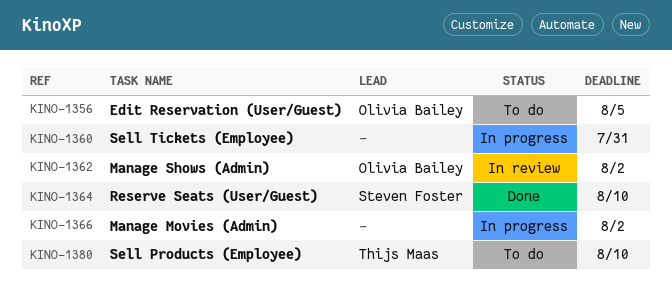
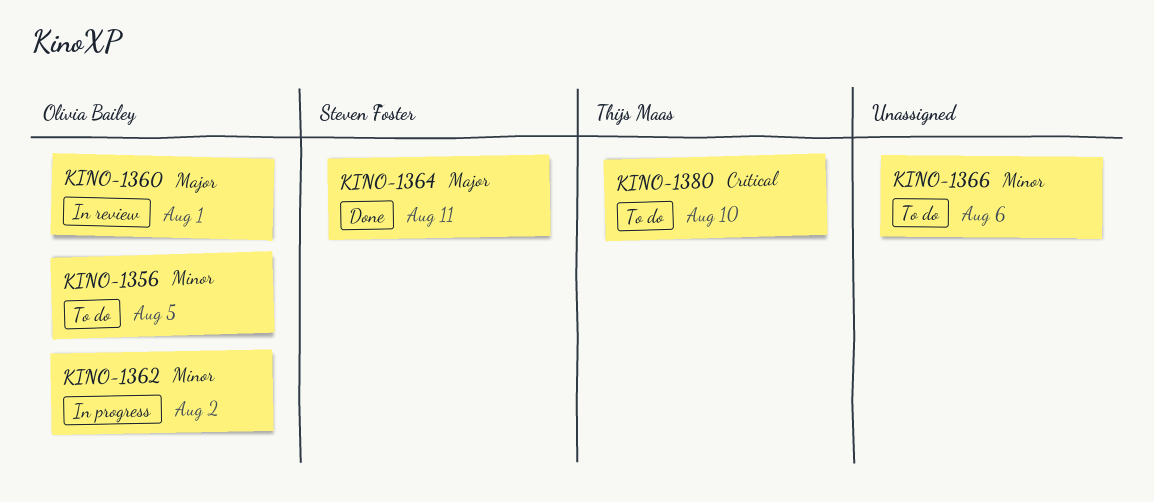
KINO-1360, status: In progress -> In review
KINO-1360, owner: none -> Olivia Bailey
KINO-1360, due: Jul 31 -> Aug 1
KINO-1362, status: In review -> In progress
KINO-1364, due: Aug 10 -> Aug 11
KINO-1366, status: In progress -> To do
KINO-1366, due: Aug 2 -> Aug 6

